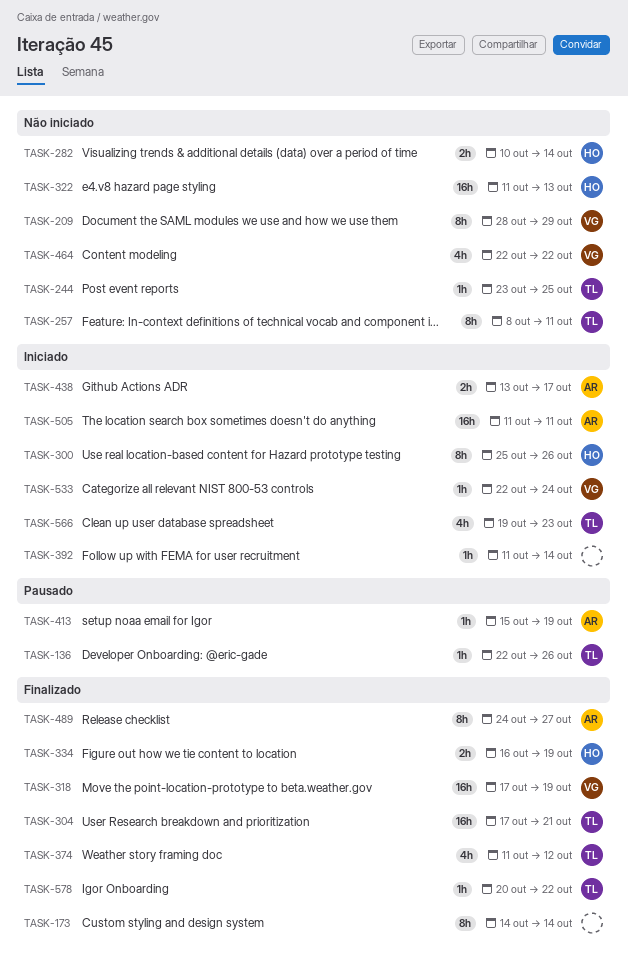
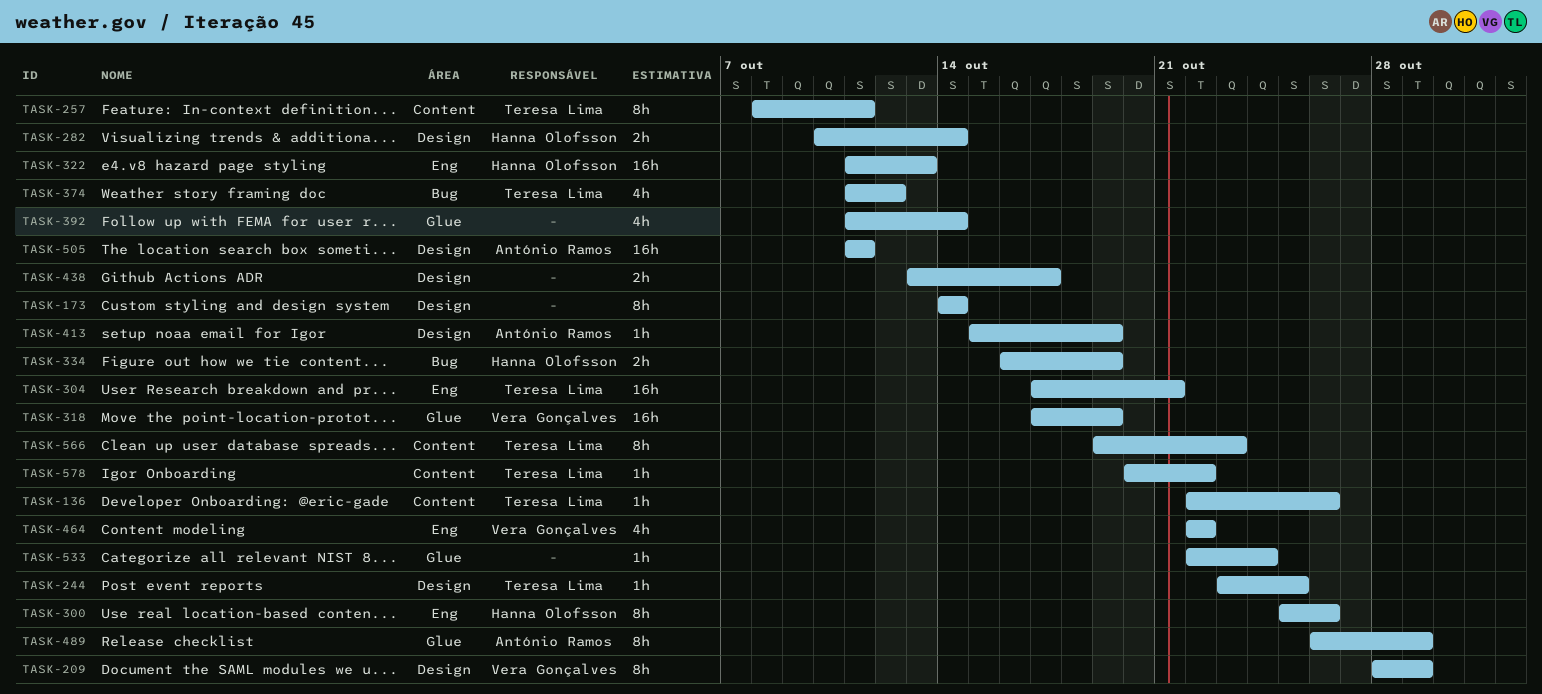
TASK-392, estimate: 1h -> 4h
TASK-438, owner: António Ramos -> none
TASK-489, start: Oct 24 -> Oct 26
TASK-489, due: Oct 27 -> Oct 29
TASK-533, owner: Vera Gonçalves -> none
TASK-566, estimate: 4h -> 8h

